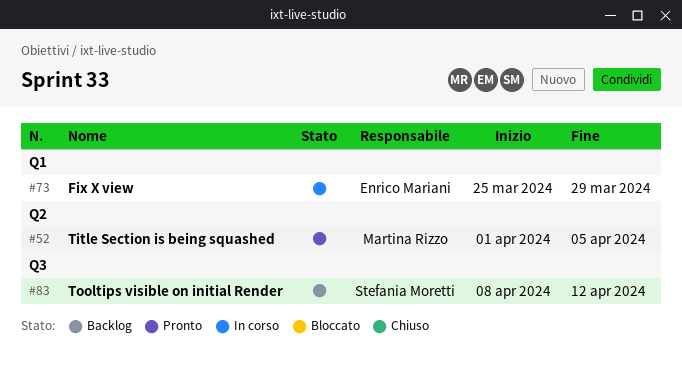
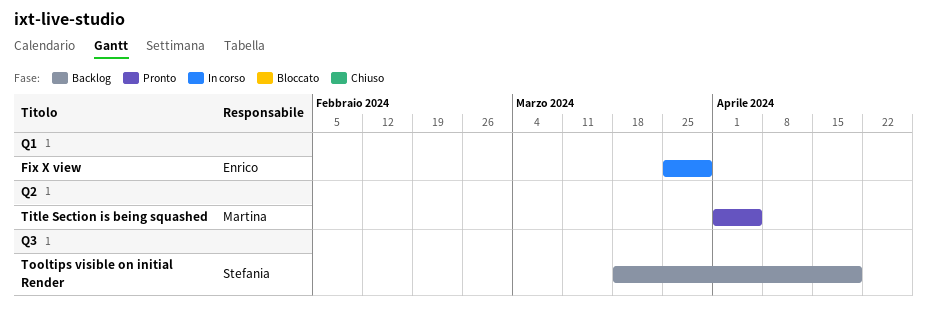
Tooltips visible on initial Render, start: Apr 8 -> Mar 18
Tooltips visible on initial Render, due: Apr 12 -> Apr 19

